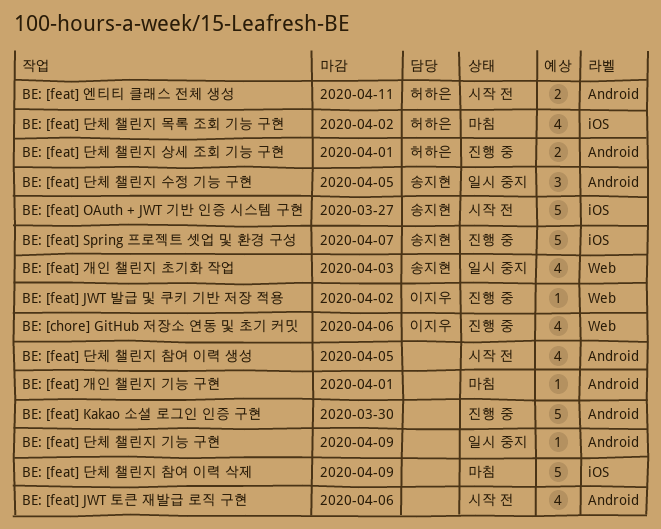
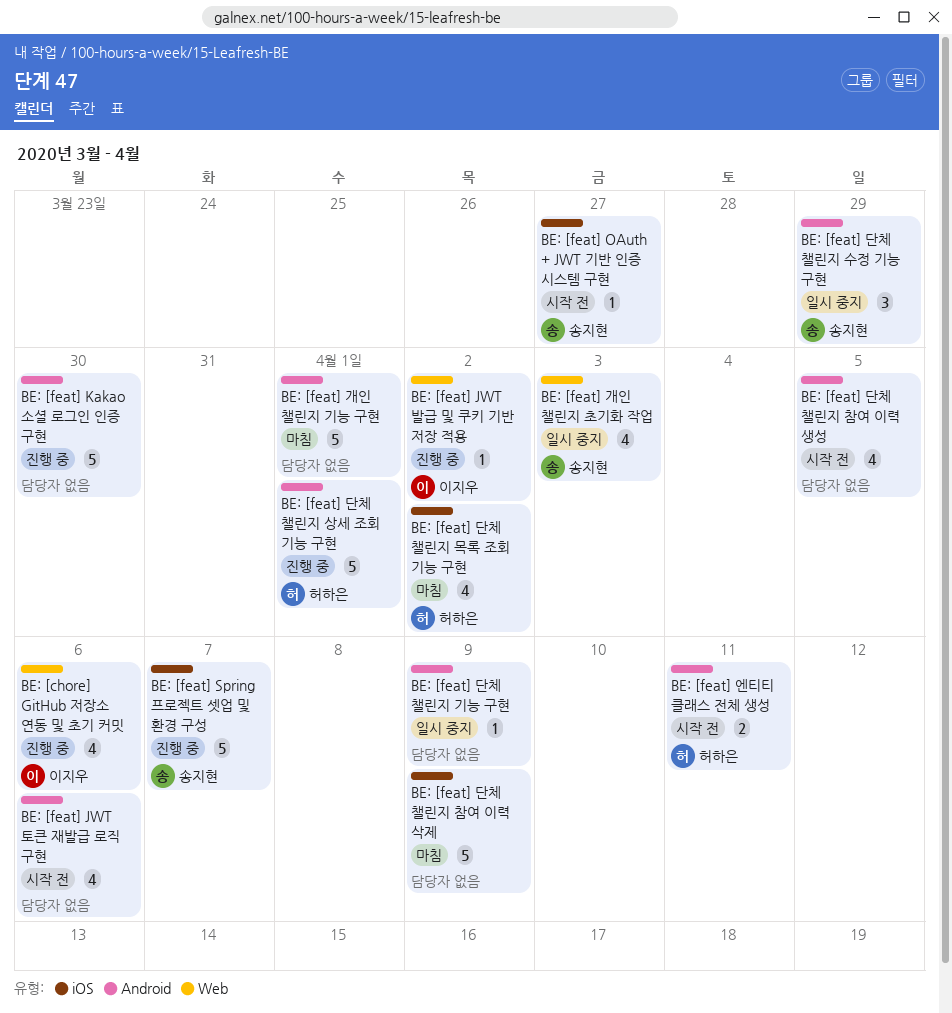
BE: [feat] OAuth + JWT 기반 인증 시스템 구현, estimate: 5 -> 1
BE: [feat] 개인 챌린지 기능 구현, estimate: 1 -> 5
BE: [feat] 단체 챌린지 상세 조회 기능 구현, estimate: 2 -> 5
BE: [feat] 단체 챌린지 수정 기능 구현, due: Apr 5 -> Mar 29

